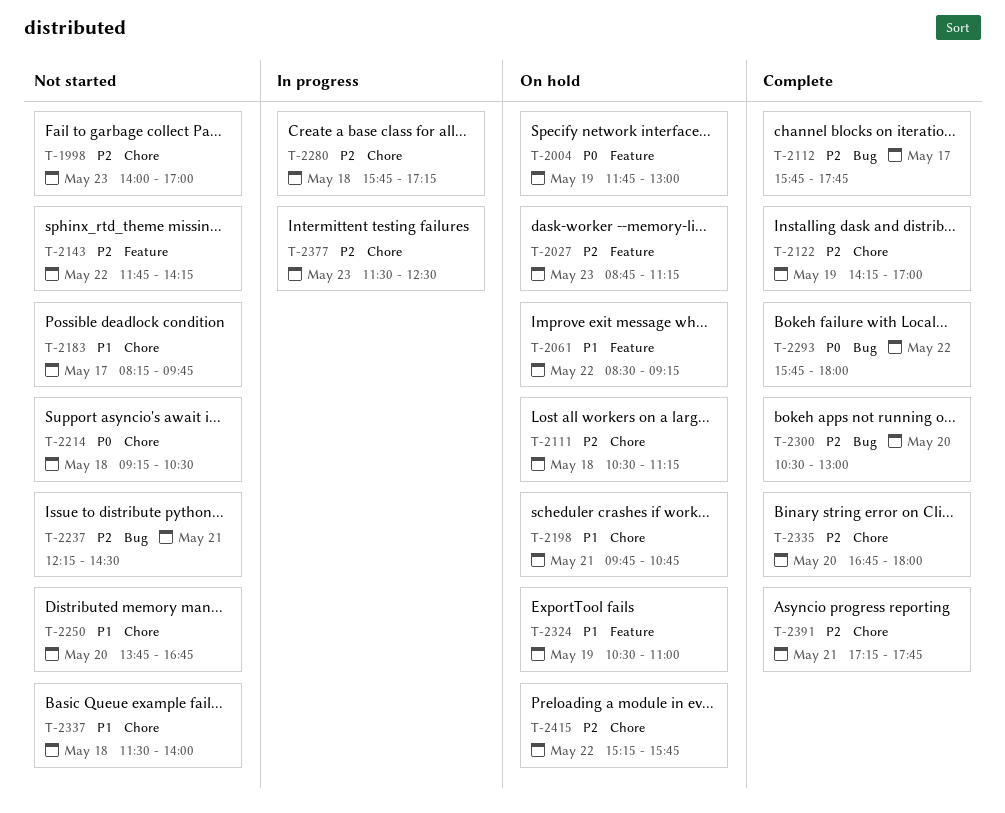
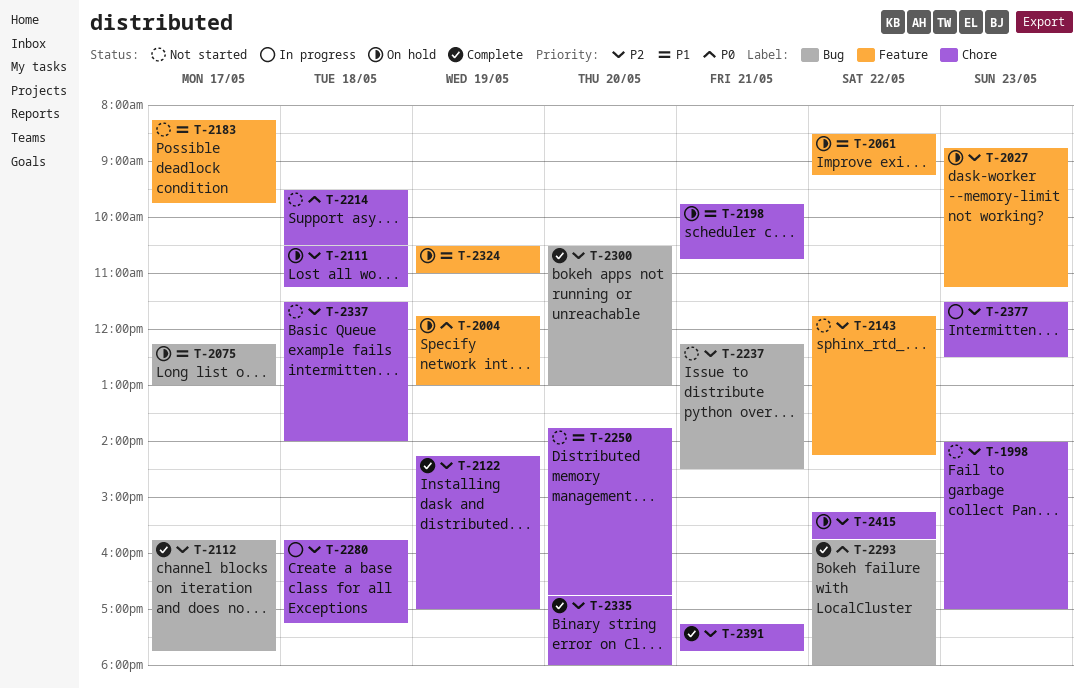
T-2075: none -> present
T-2183, label: Chore -> Feature
T-2214, begins: 09:15 -> 09:30
T-2337, priority: P1 -> P2

